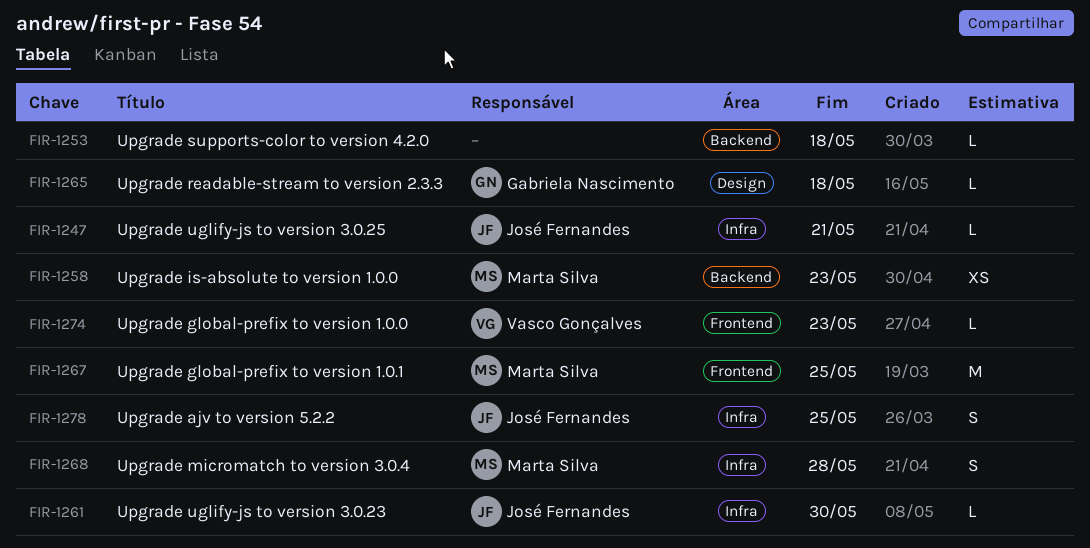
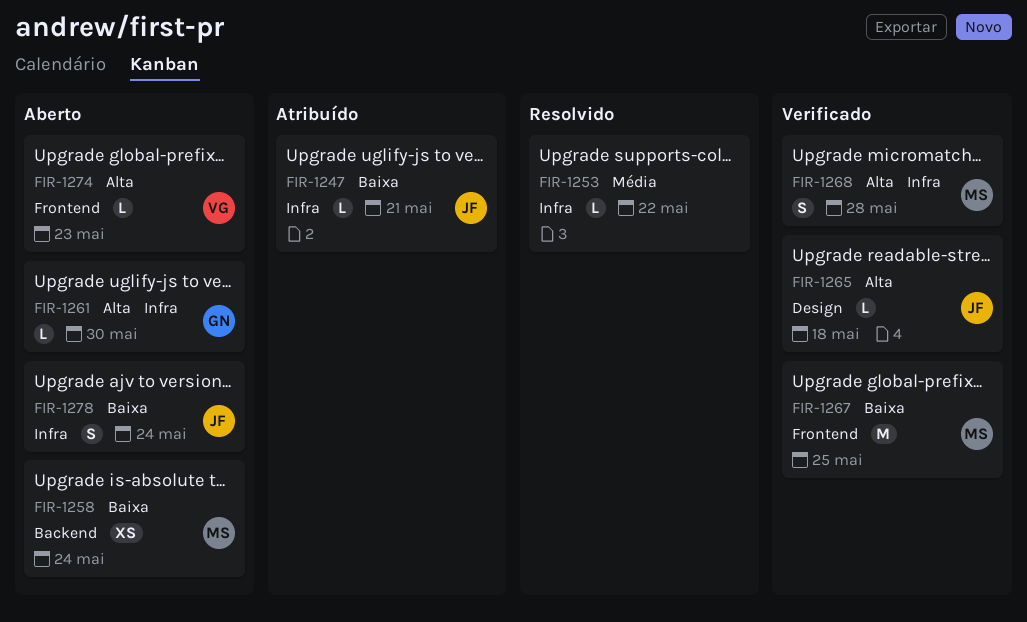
FIR-1253, label: Backend -> Infra
FIR-1253, due: May 18 -> May 22
FIR-1258, due: May 23 -> May 24
FIR-1261, owner: José Fernandes -> Gabriela Nascimento
FIR-1265, owner: Gabriela Nascimento -> José Fernandes
FIR-1278, due: May 25 -> May 24

